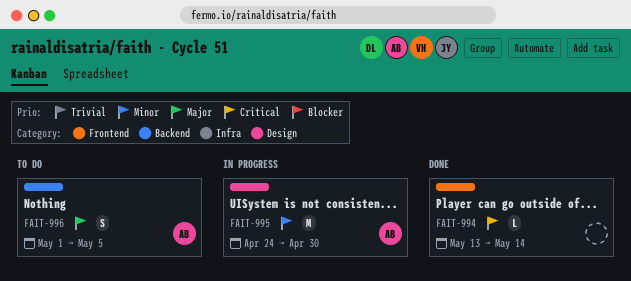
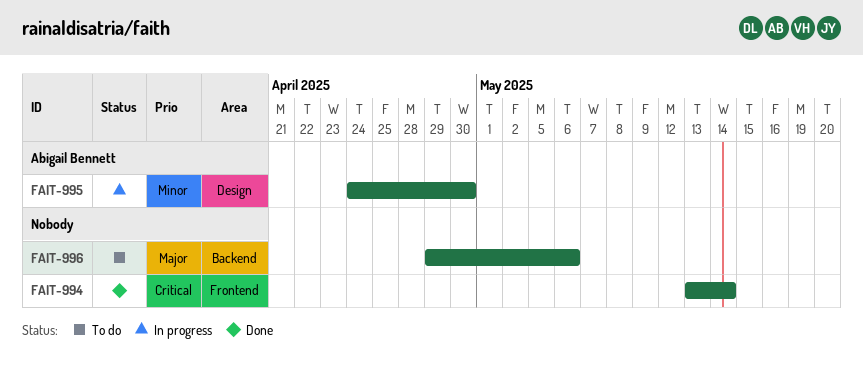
FAIT-996, owner: Abigail Bennett -> none
FAIT-996, start: May 1 -> Apr 29
FAIT-996, due: May 5 -> May 6

